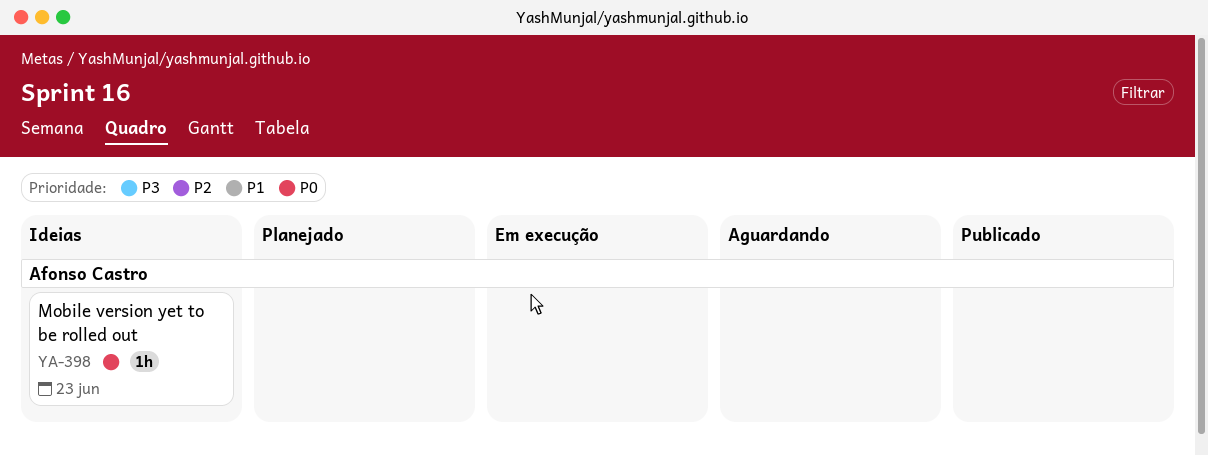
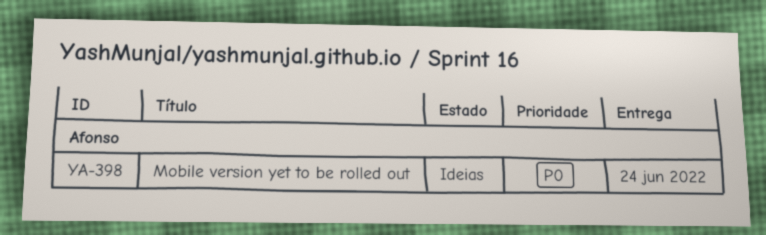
YA-398, due: Jun 23 -> Jun 24

